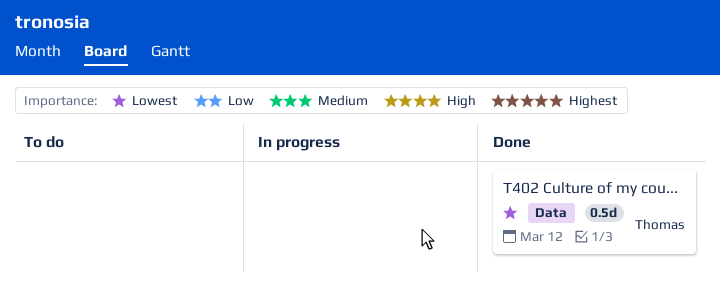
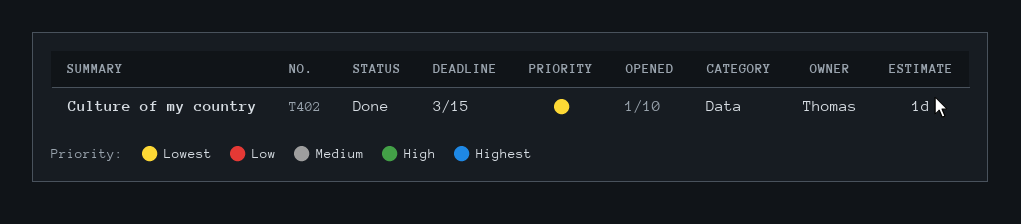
T402, estimate: 0.5d -> 1d
T402, due: Mar 12 -> Mar 15

